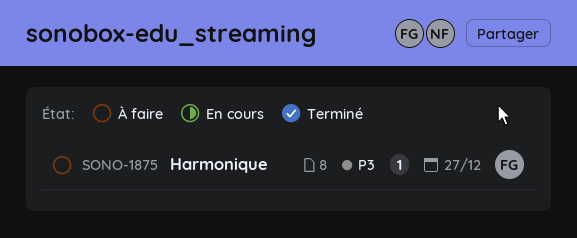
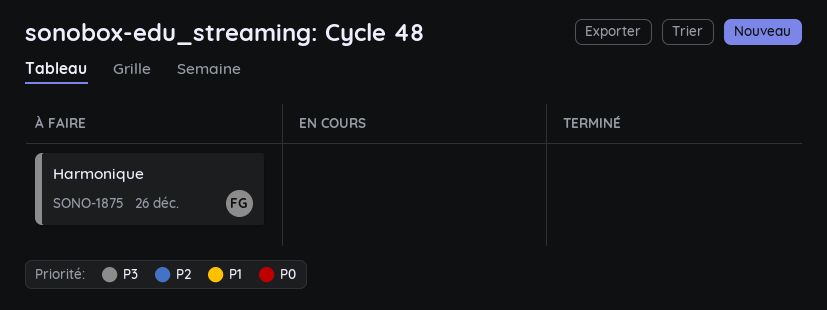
SONO-1875, due: Dec 27 -> Dec 26

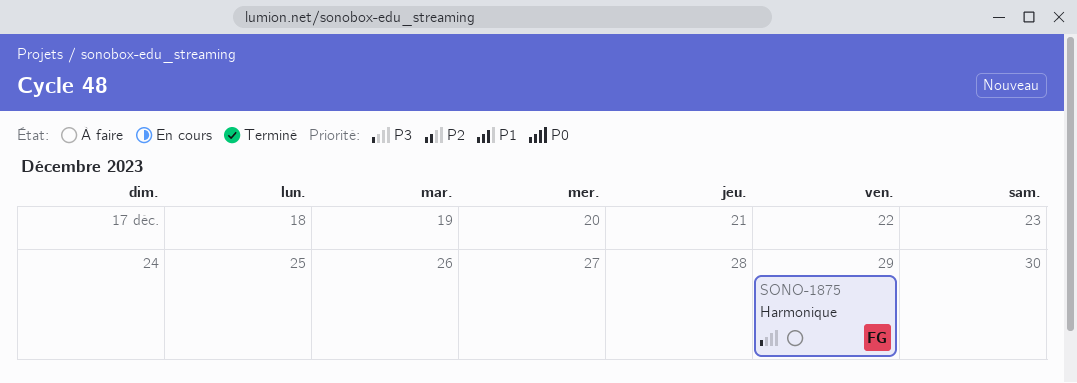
SONO-1875, due: Dec 26 -> Dec 29

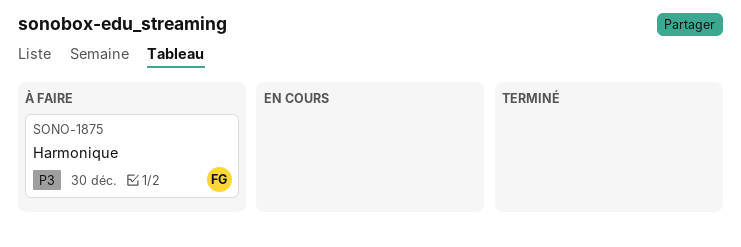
SONO-1875, due: Dec 29 -> Dec 30

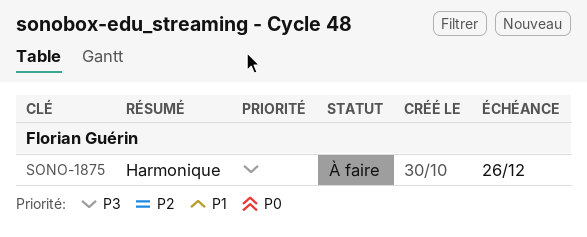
SONO-1875, due: Dec 30 -> Dec 26

